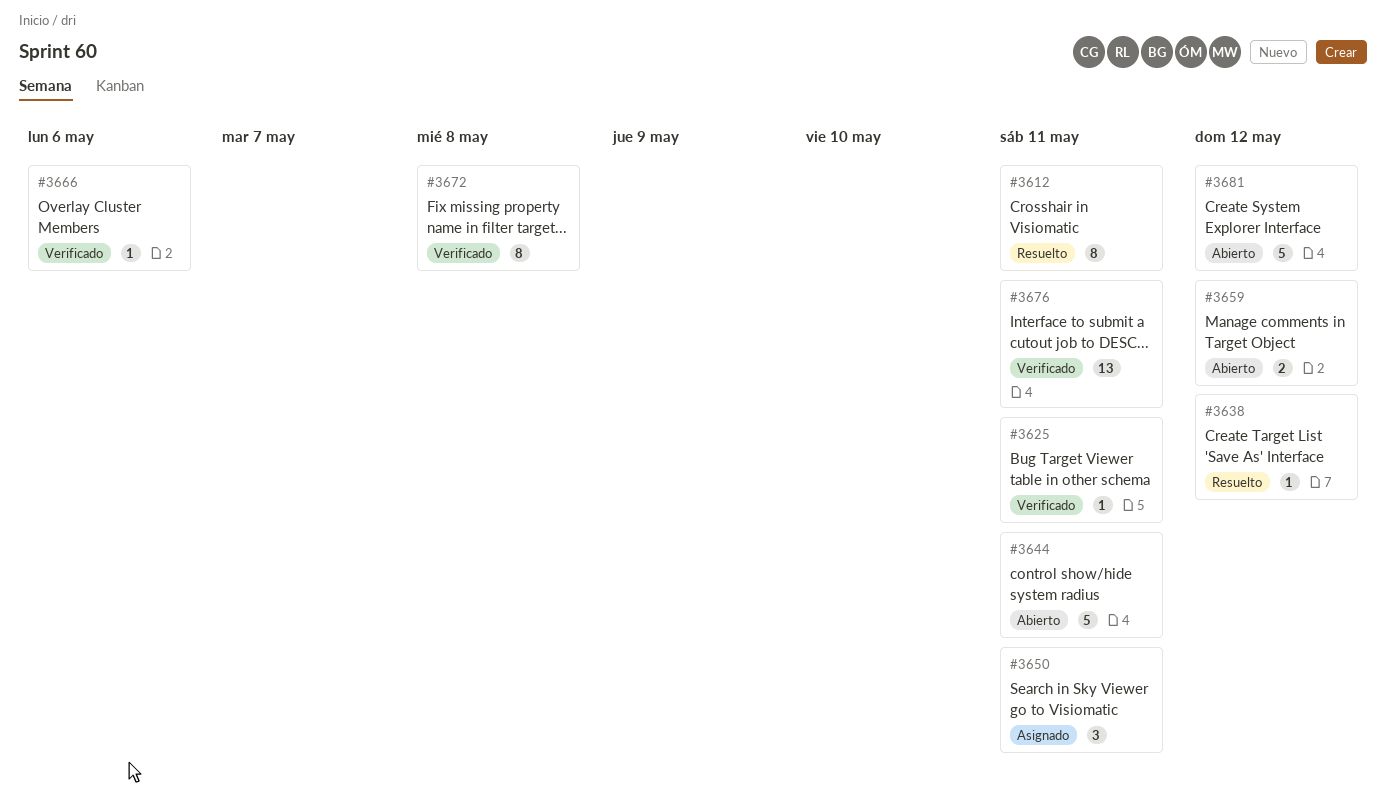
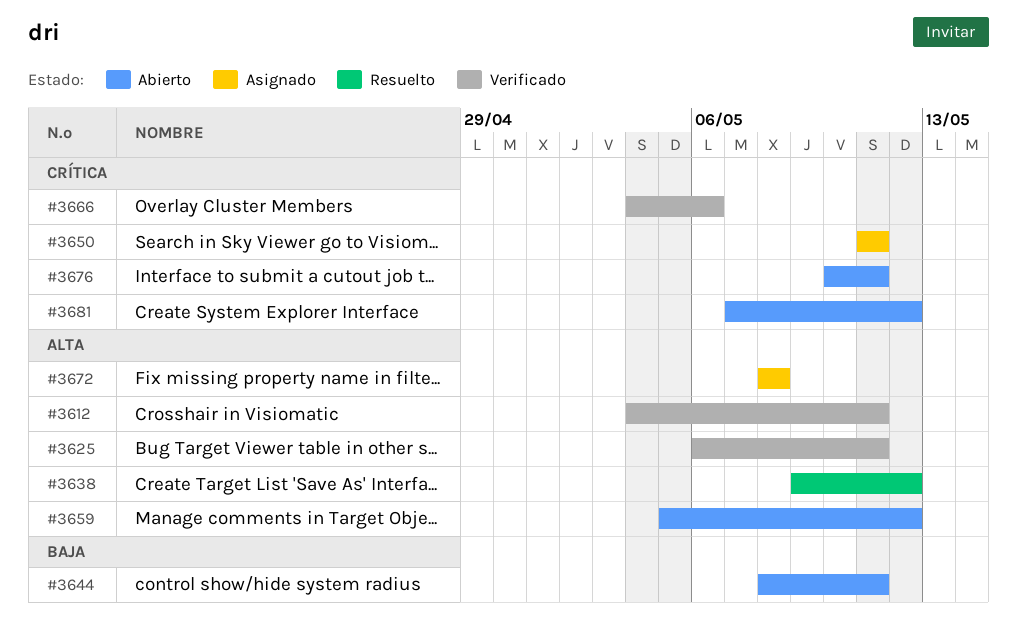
#3612, status: Resuelto -> Verificado
#3672, status: Verificado -> Asignado
#3676, status: Verificado -> Abierto

